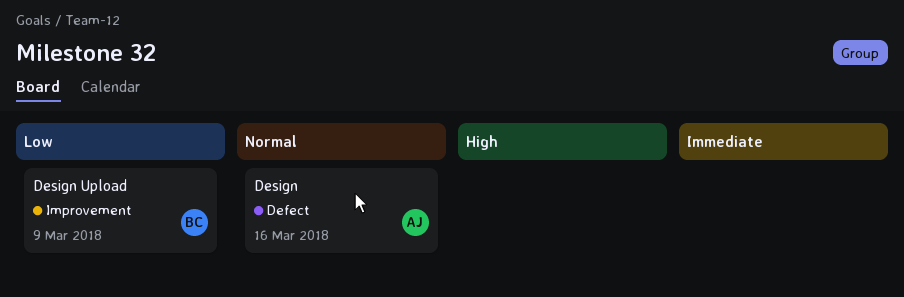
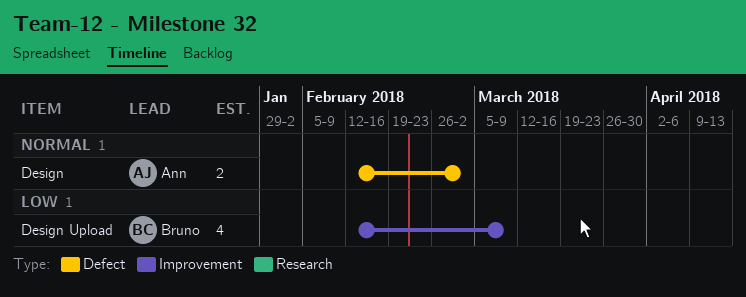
Design, due: Mar 16 -> Mar 2

